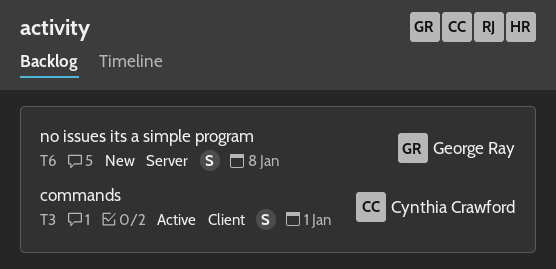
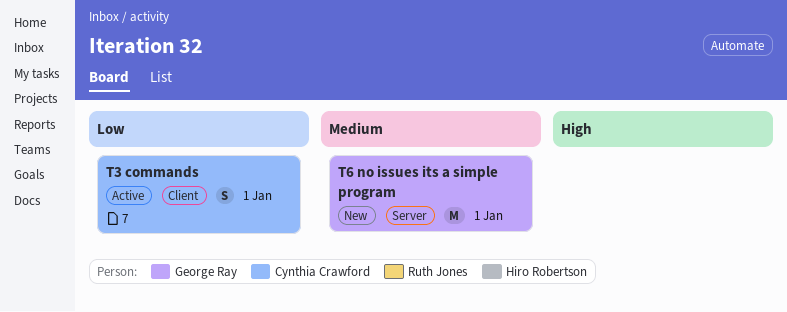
T6, estimate: S -> M
T6, due: Jan 8 -> Jan 1

